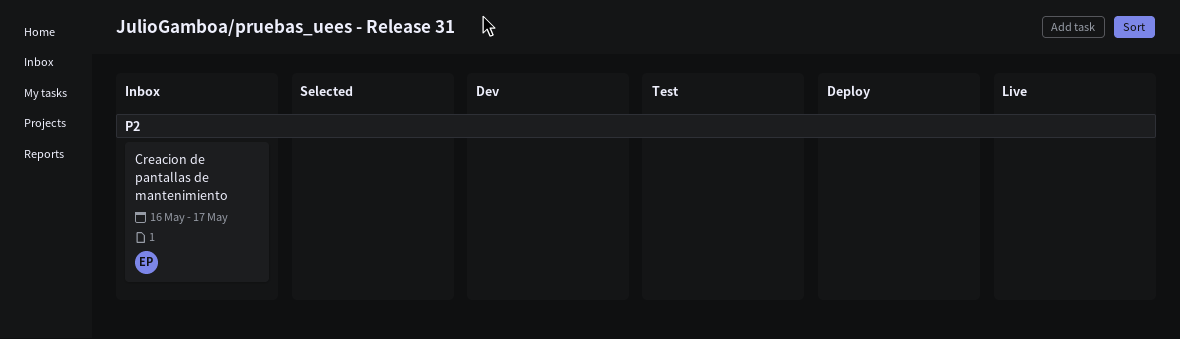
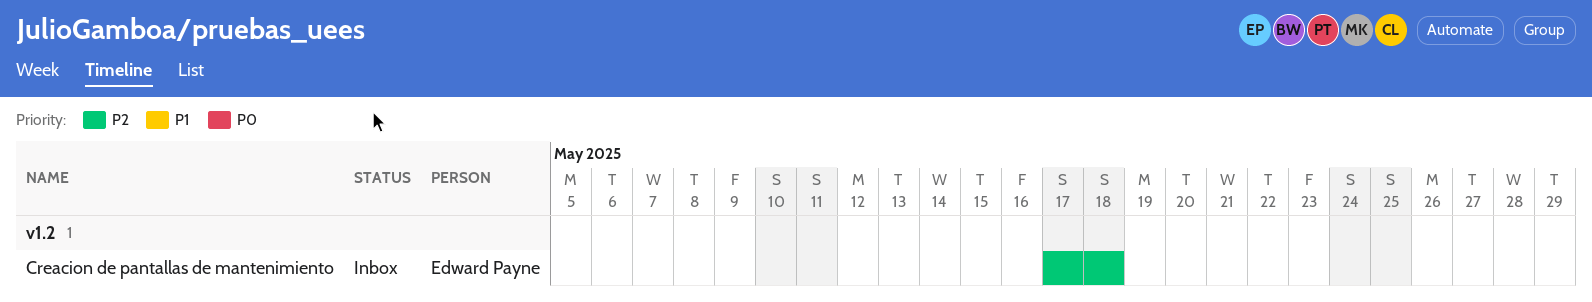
Creacion de pantallas de mantenimiento, start: May 16 -> May 17
Creacion de pantallas de mantenimiento, due: May 17 -> May 18

